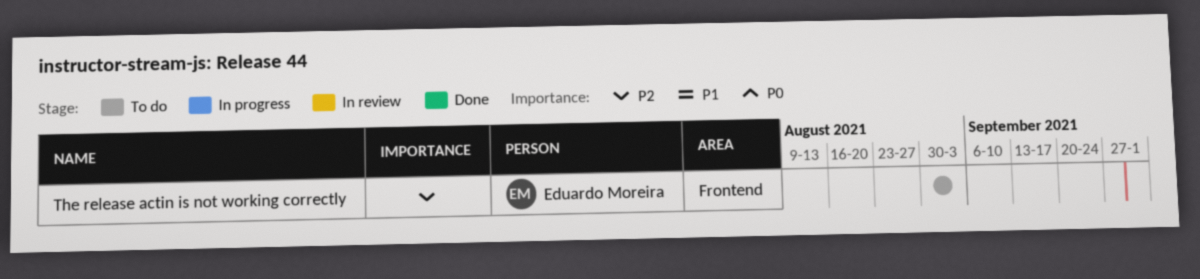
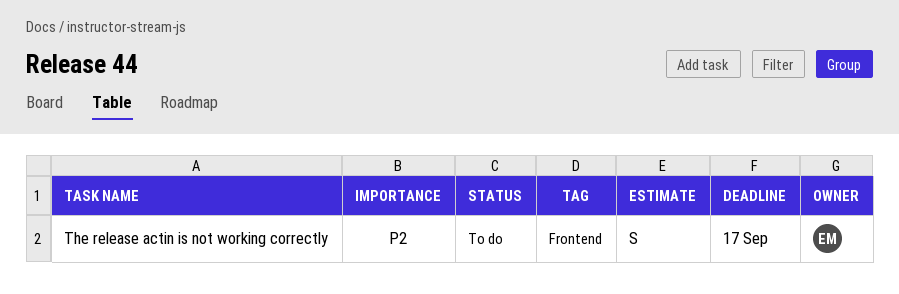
The release actin is not working correctly, due: Sep 3 -> Sep 17

